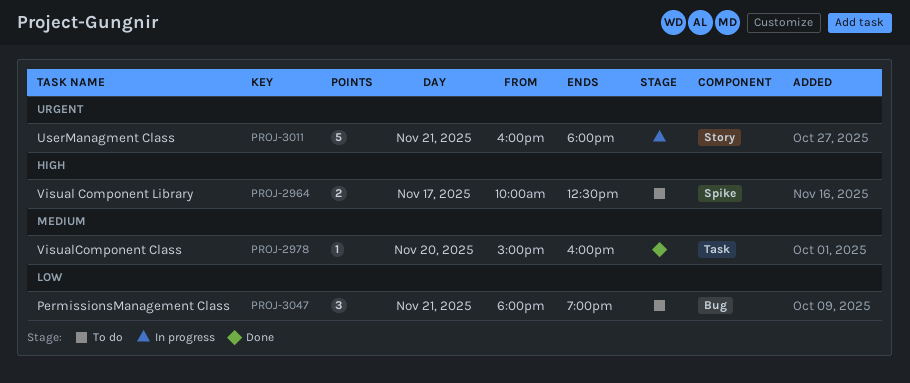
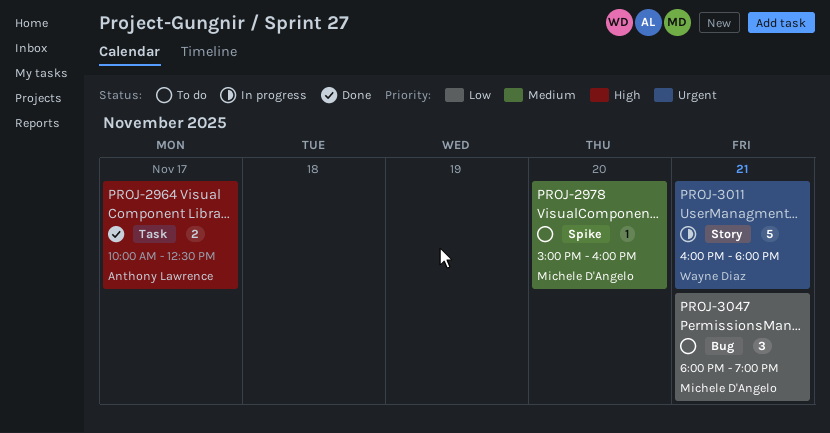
PROJ-2964, status: To do -> Done
PROJ-2964, label: Spike -> Task
PROJ-2978, status: Done -> To do
PROJ-2978, label: Task -> Spike

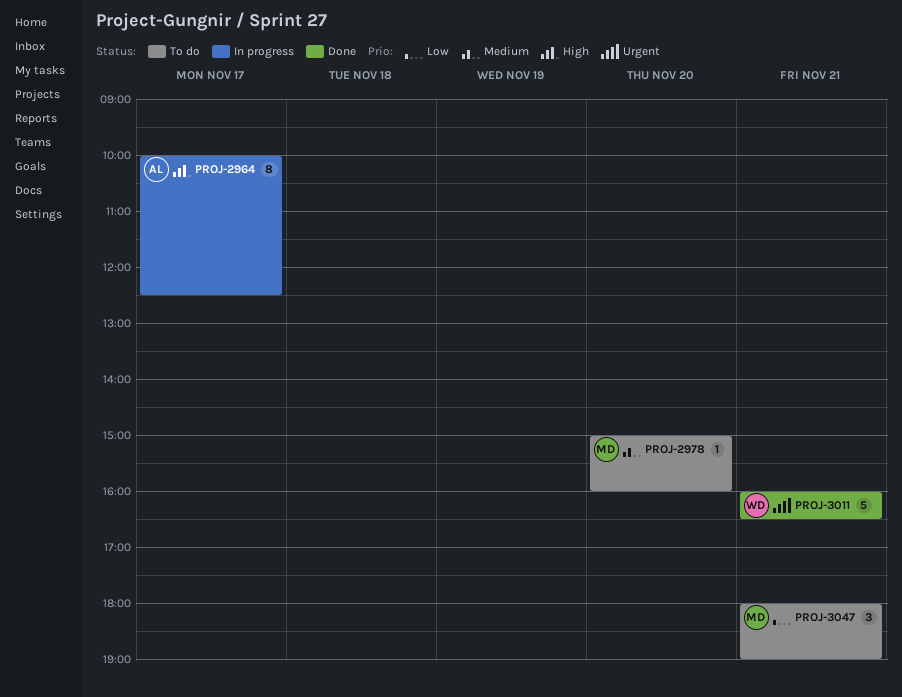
PROJ-2964, status: Done -> In progress
PROJ-2964, estimate: 2 -> 8
PROJ-3011, status: In progress -> Done
PROJ-3011, ends: 18:00 -> 16:30

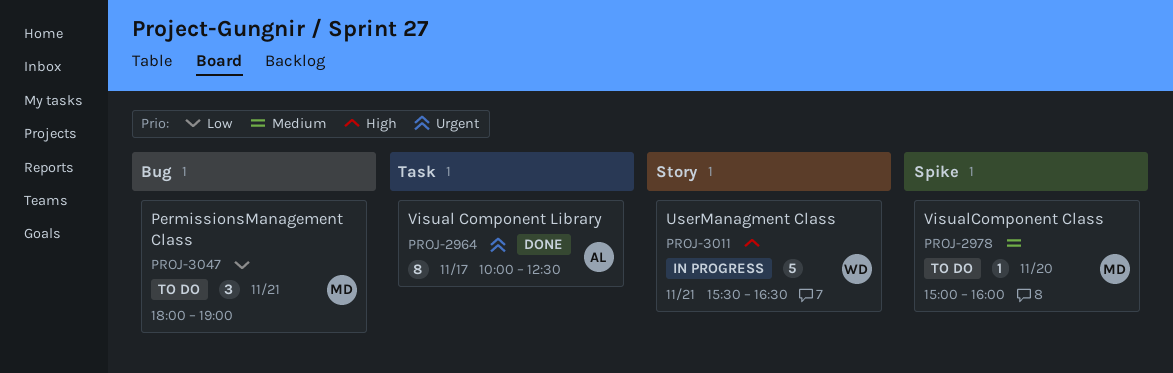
PROJ-2964, status: In progress -> Done
PROJ-2964, priority: High -> Urgent
PROJ-3011, status: Done -> In progress
PROJ-3011, priority: Urgent -> High
PROJ-3011, begins: 16:00 -> 15:30

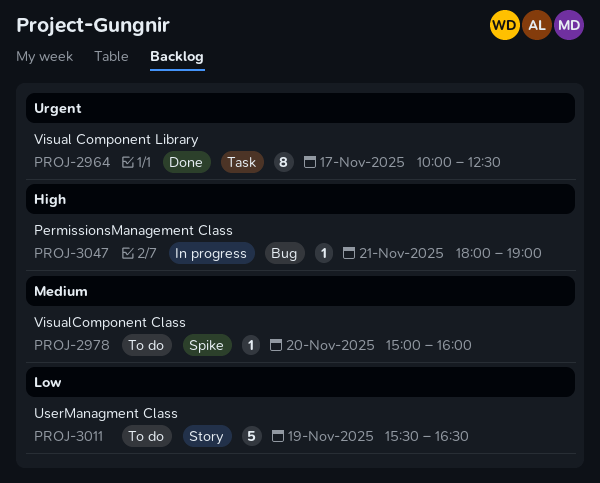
PROJ-3011, status: In progress -> To do
PROJ-3011, priority: High -> Low
PROJ-3011, day: Nov 21 -> Nov 19
PROJ-3047, status: To do -> In progress
PROJ-3047, priority: Low -> High
PROJ-3047, estimate: 3 -> 1

